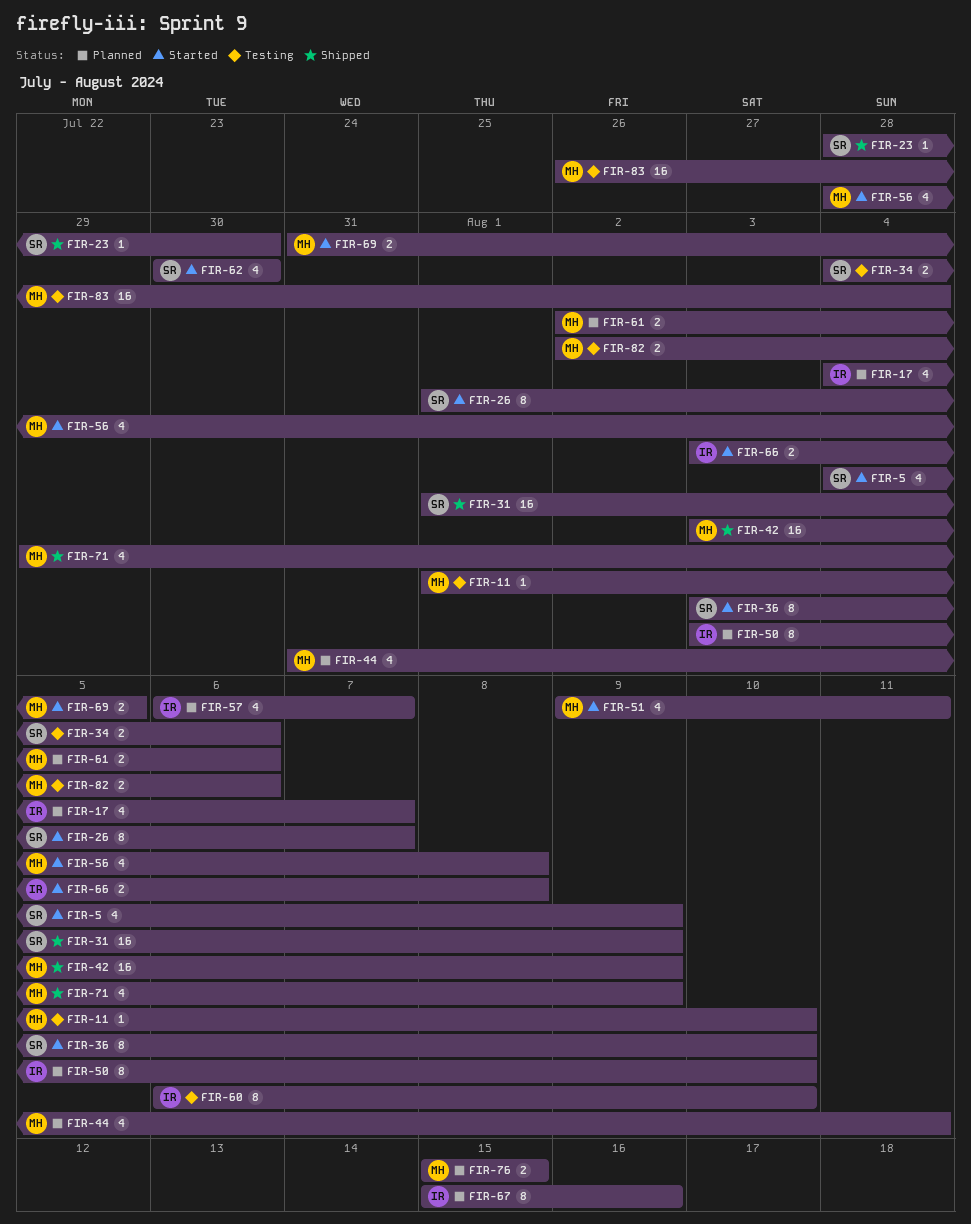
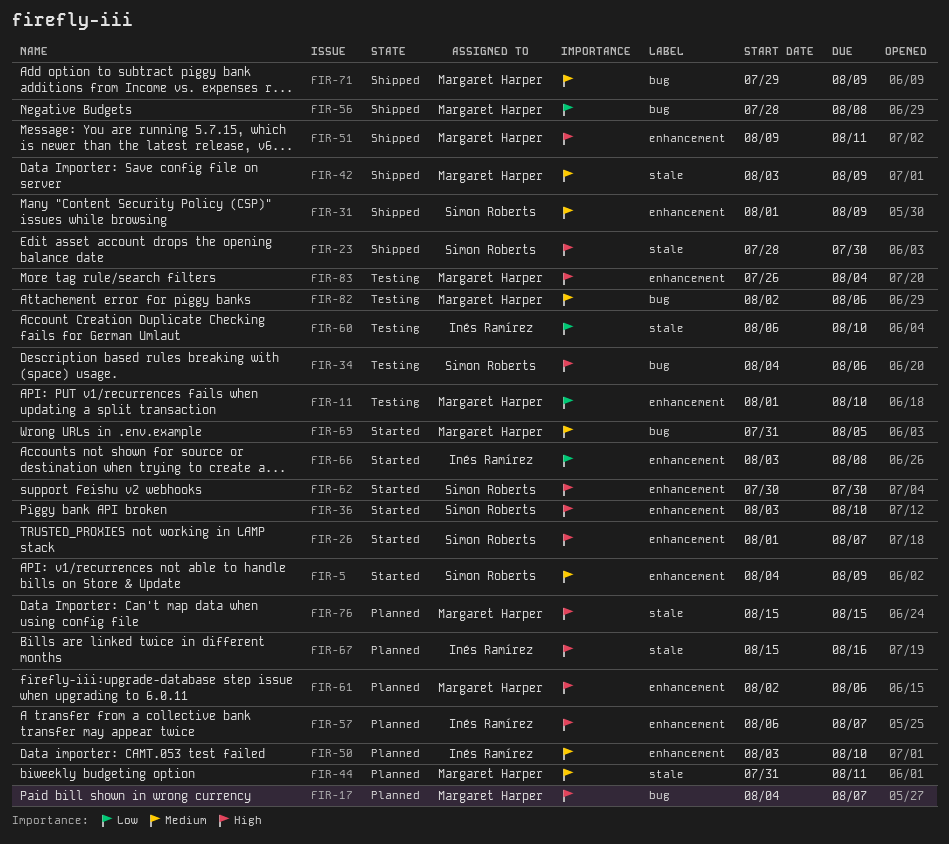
FIR-17, owner: Inés Ramírez -> Margaret Harper
FIR-51, status: Started -> Shipped
FIR-56, status: Started -> Shipped

